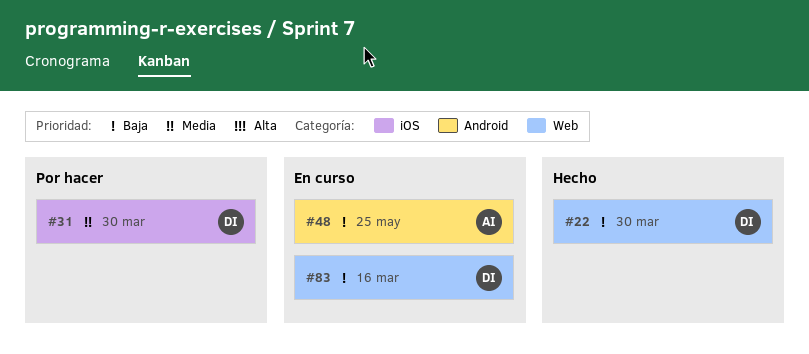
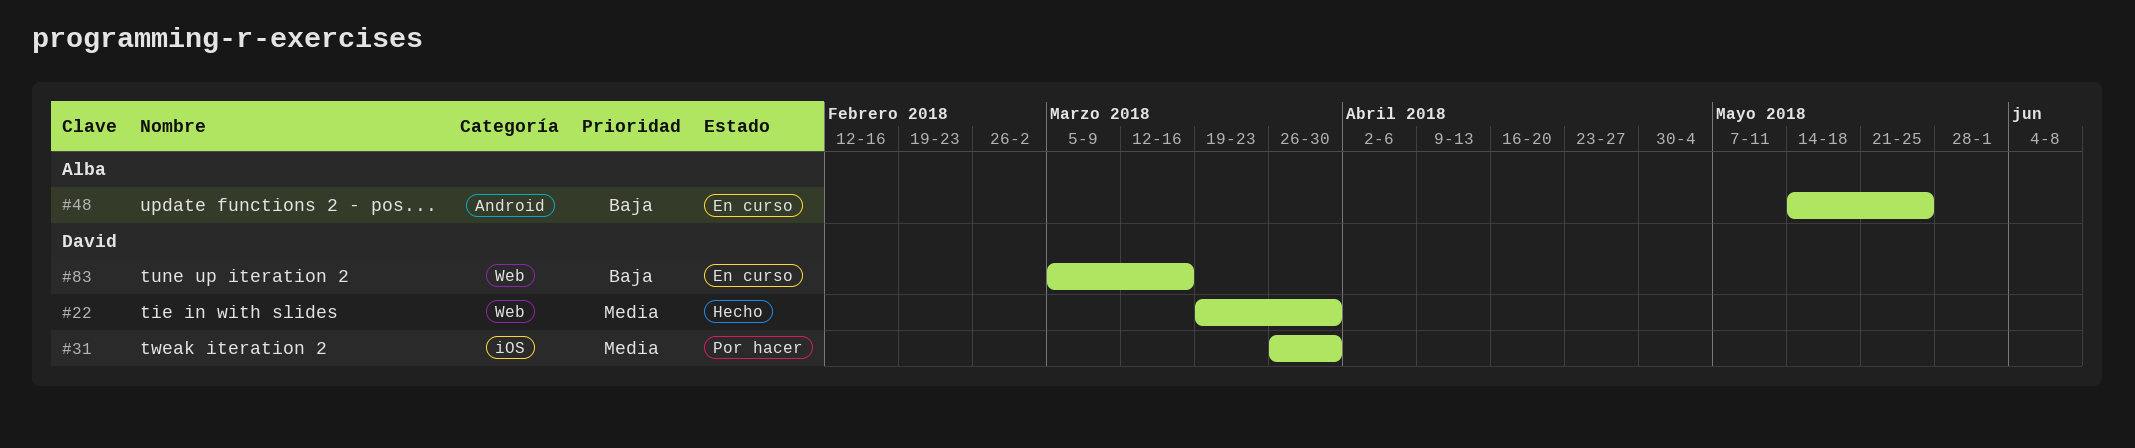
#22, priority: Baja -> Media

